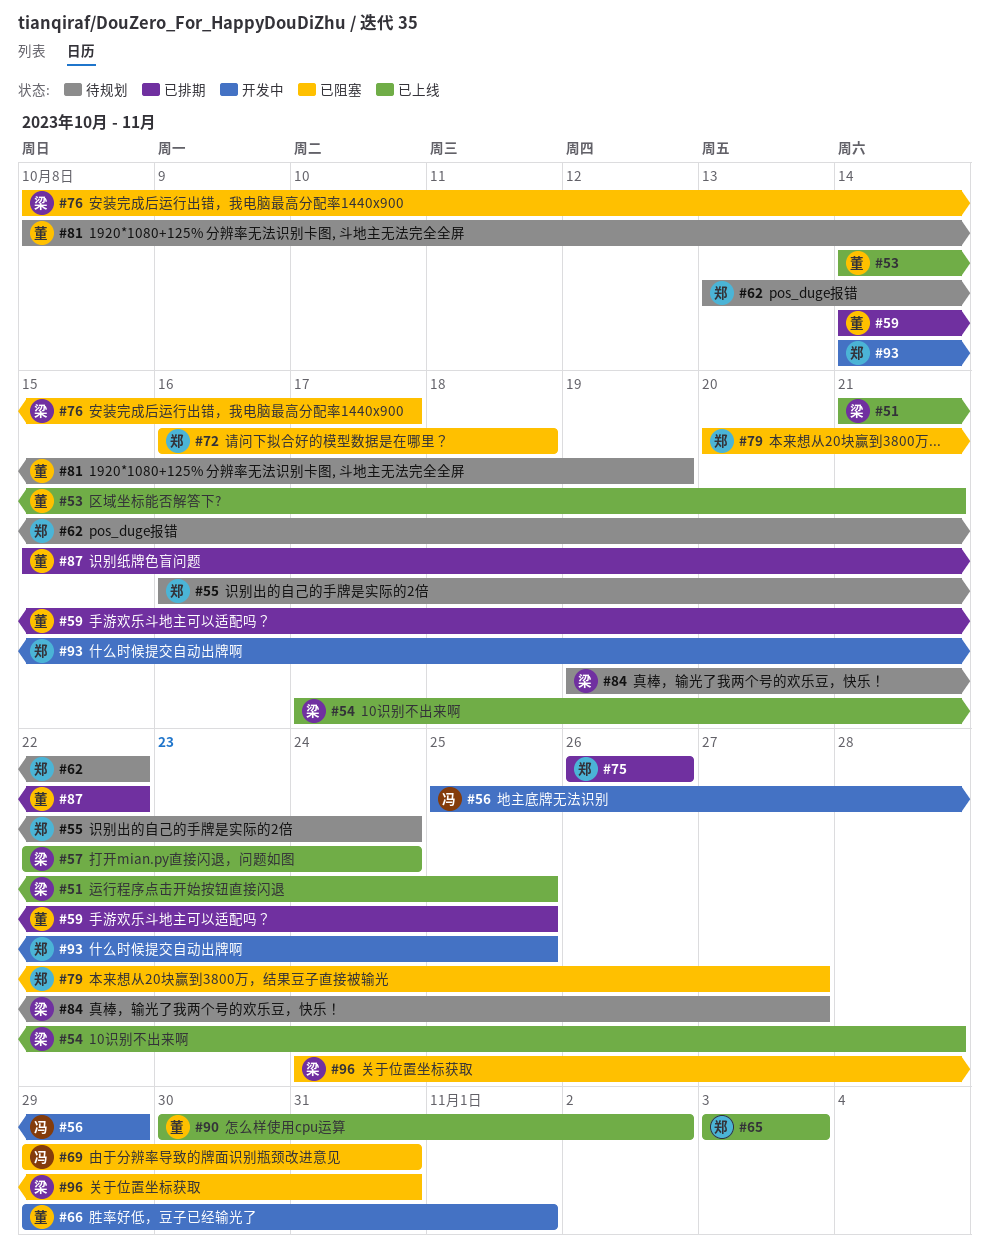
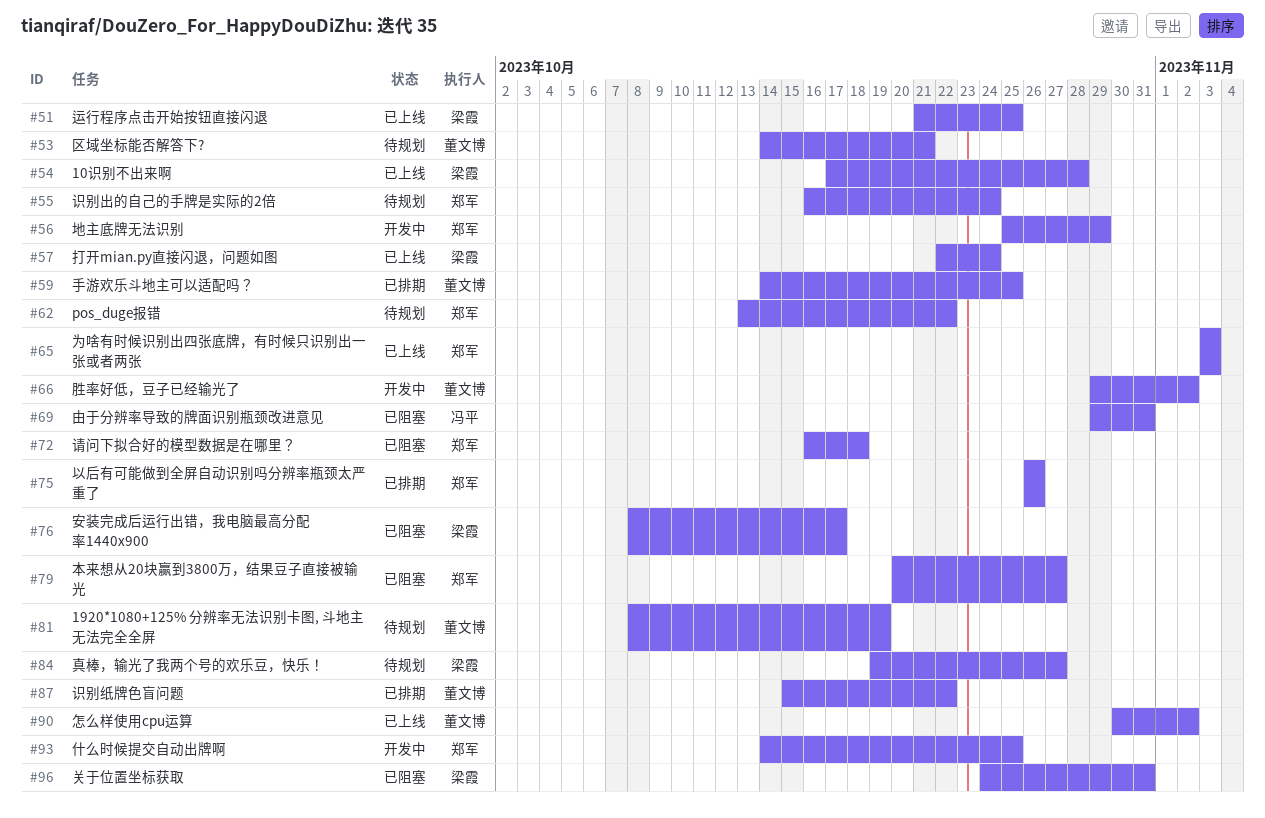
#53, status: 已上线 -> 待规划
#56, owner: 冯平 -> 郑军
#66, due: Nov 1 -> Nov 2

